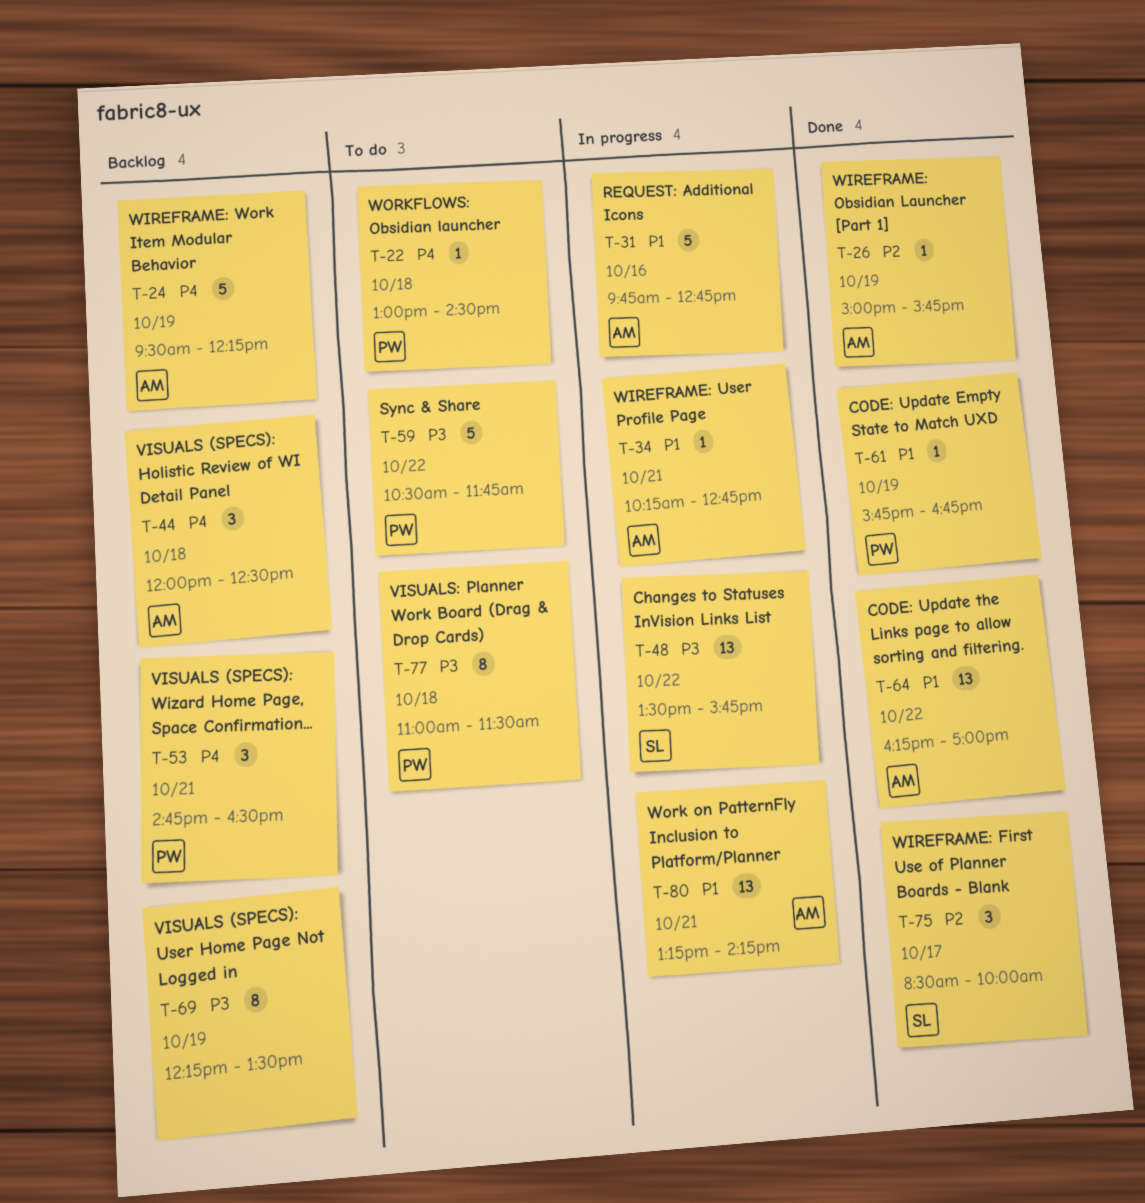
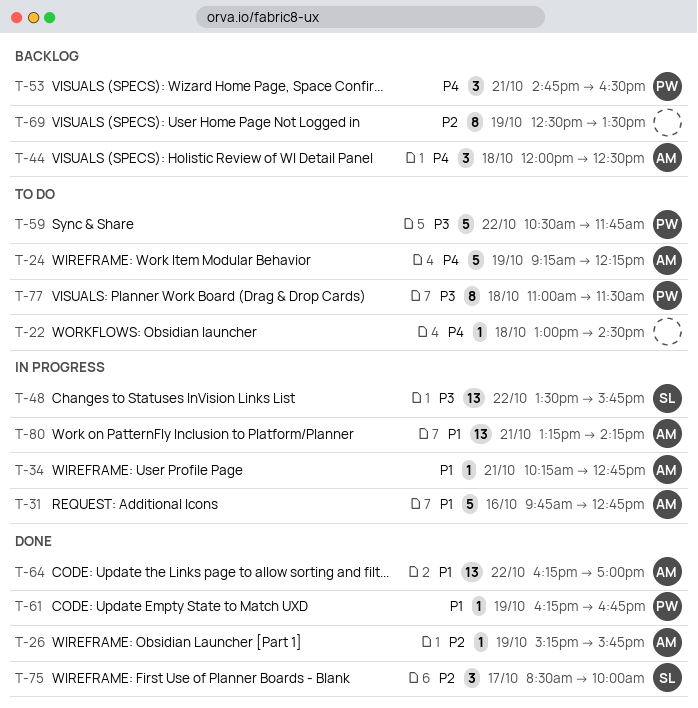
T-22, owner: PW -> none
T-24, status: Backlog -> To do
T-24, begins: 09:30 -> 09:15
T-26, begins: 15:00 -> 15:15
T-61, begins: 15:45 -> 16:15
T-69, priority: P3 -> P2
T-69, begins: 12:15 -> 12:30

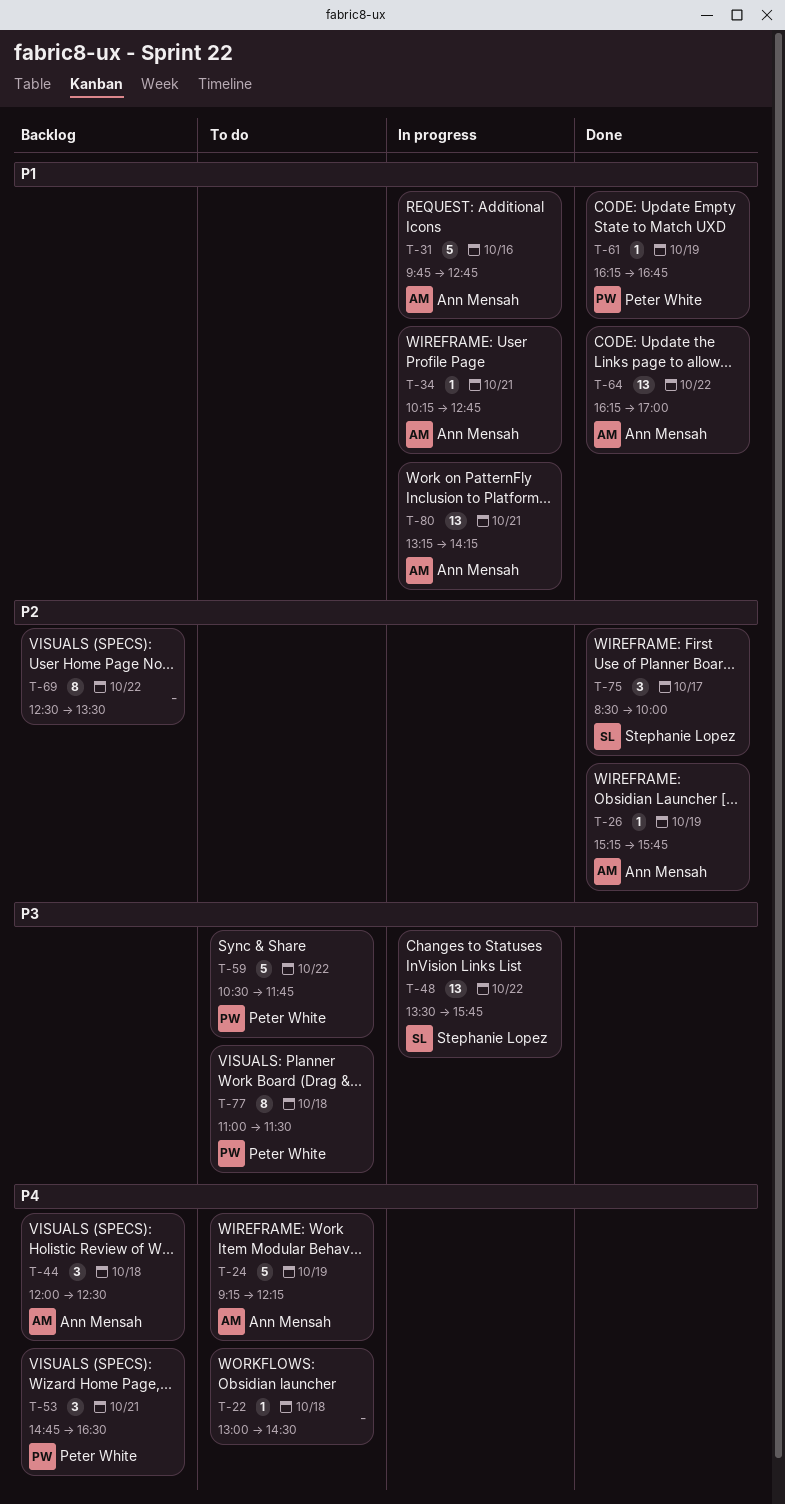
T-69, day: Oct 19 -> Oct 22

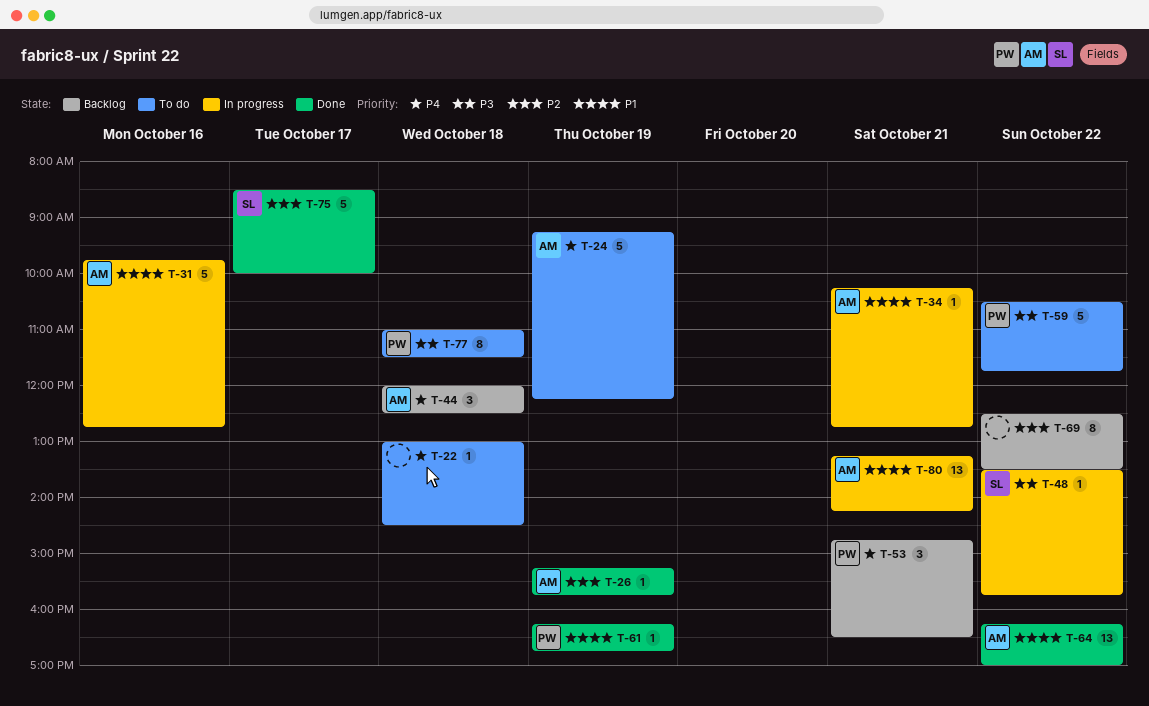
T-48, estimate: 13 -> 1
T-75, estimate: 3 -> 5

